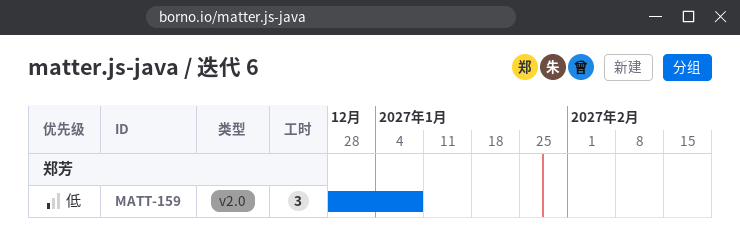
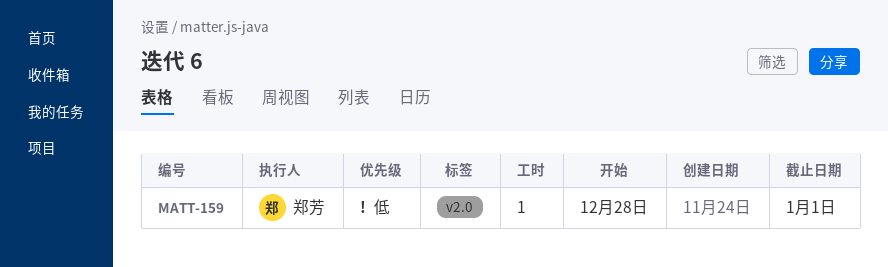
MATT-159, estimate: 3 -> 1
MATT-159, due: Jan 8 -> Jan 1

